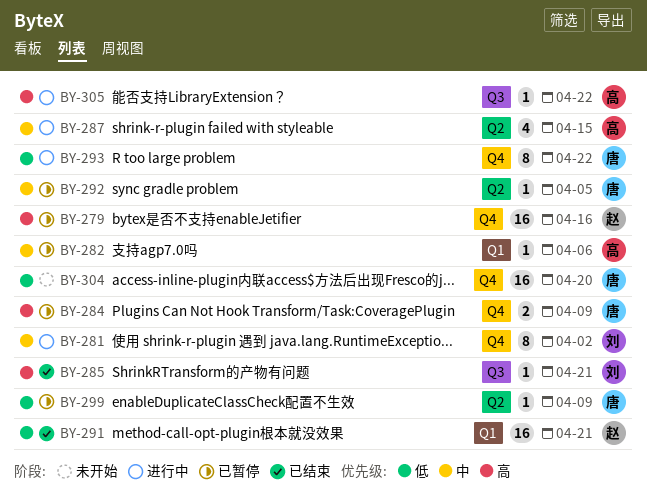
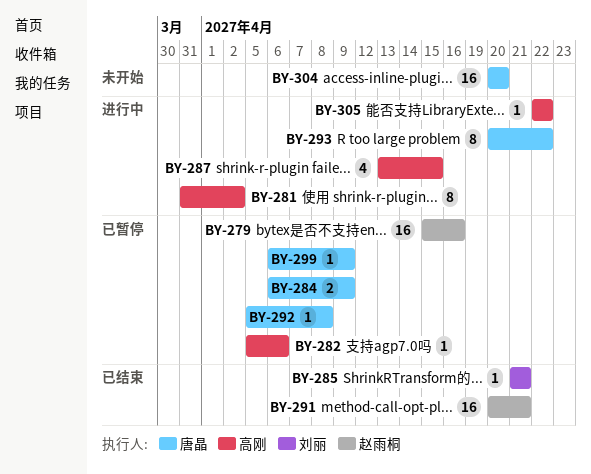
BY-281, owner: 刘丽 -> 高刚
BY-292, due: Apr 5 -> Apr 8

